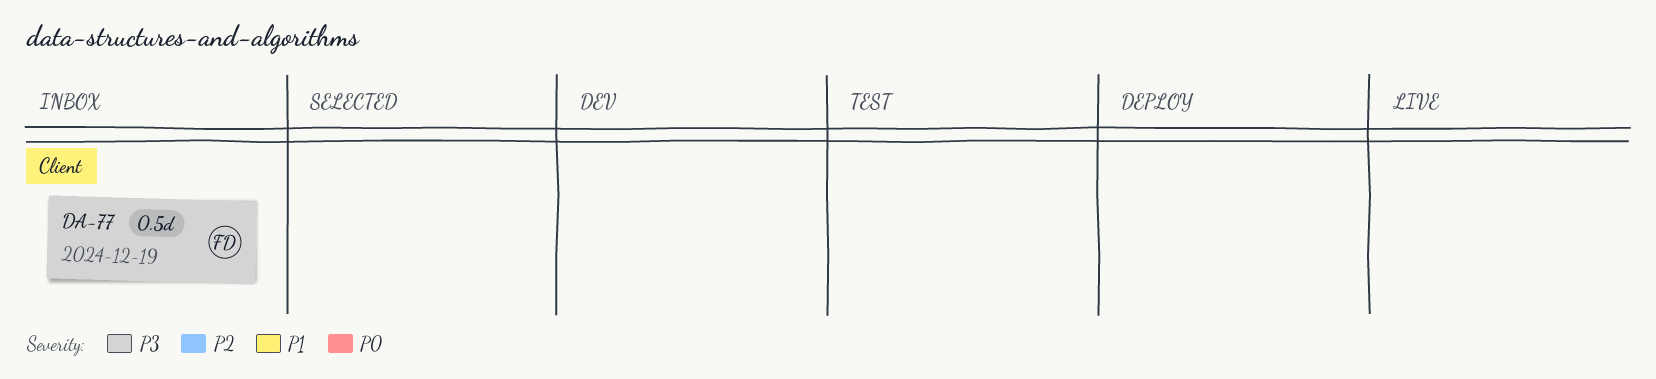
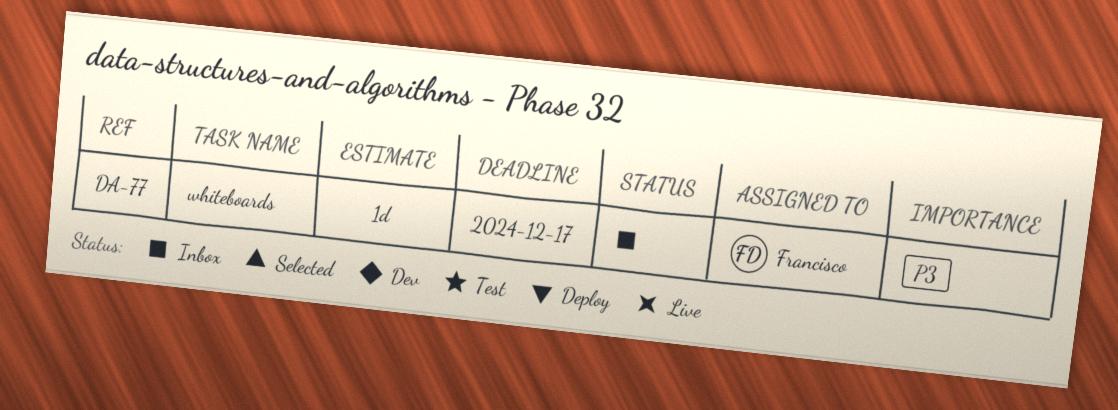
DA-77, estimate: 0.5d -> 1d
DA-77, due: Dec 19 -> Dec 17

